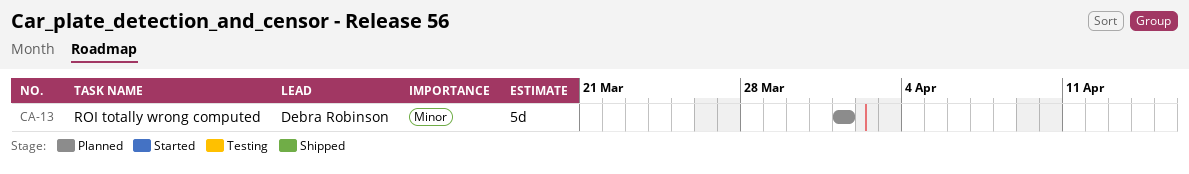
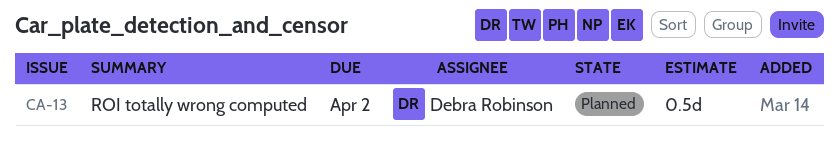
CA-13, estimate: 5d -> 0.5d
CA-13, due: Apr 1 -> Apr 2

